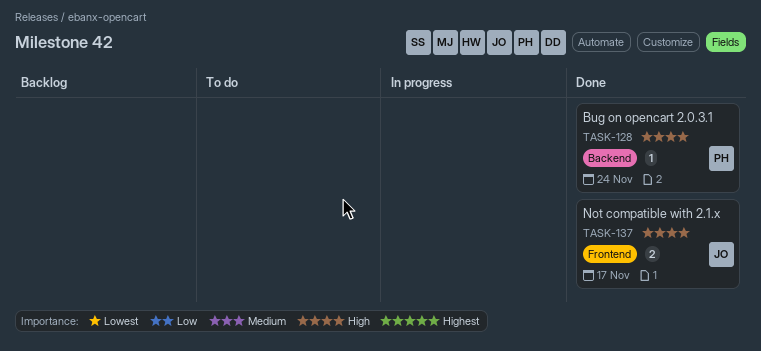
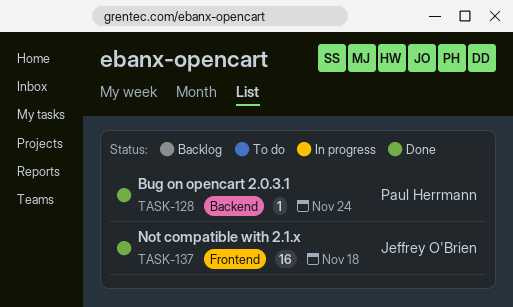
TASK-137, estimate: 2 -> 16
TASK-137, due: Nov 17 -> Nov 18

